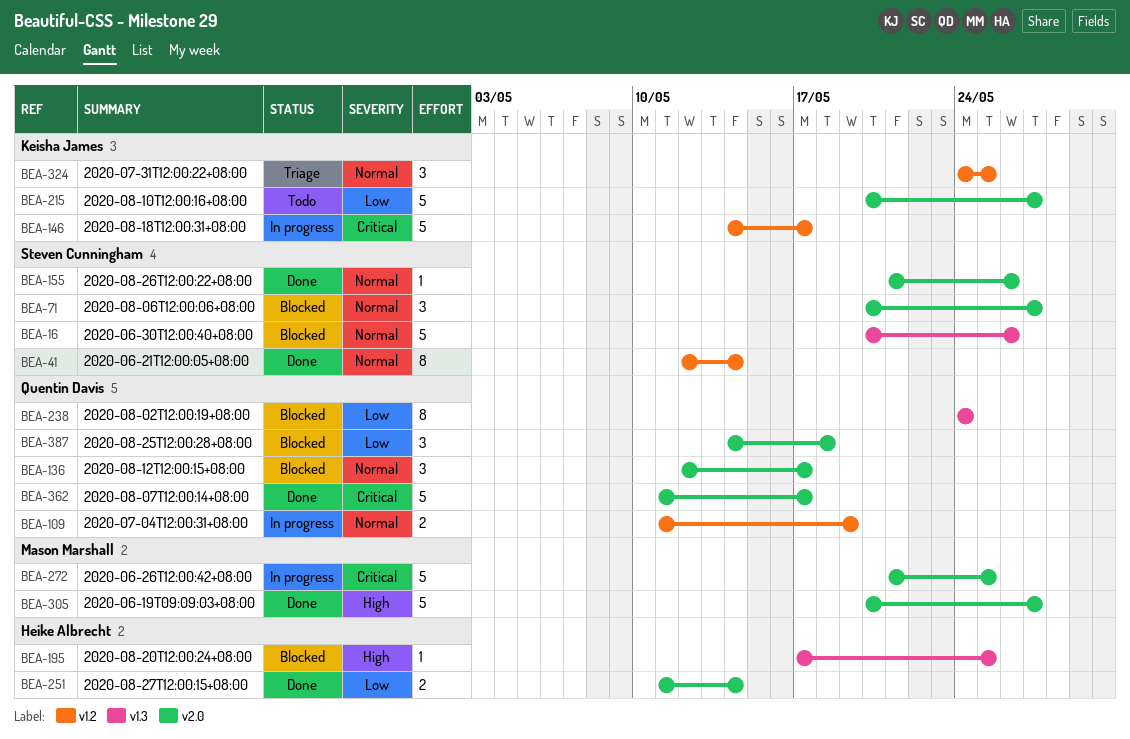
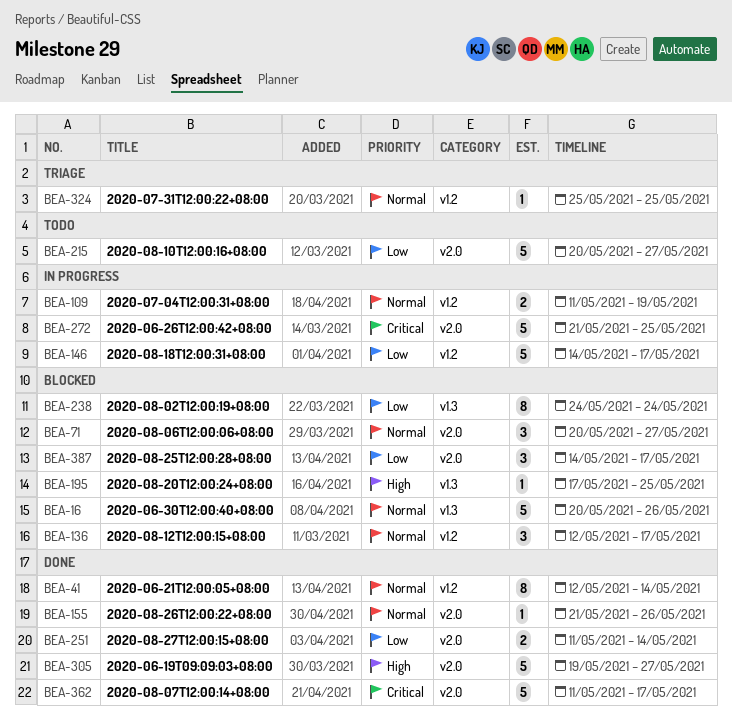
BEA-136, label: v2.0 -> v1.2
BEA-146, priority: Critical -> Low
BEA-305, start: May 20 -> May 19
BEA-324, estimate: 3 -> 1
BEA-324, start: May 24 -> May 25
BEA-387, due: May 18 -> May 17

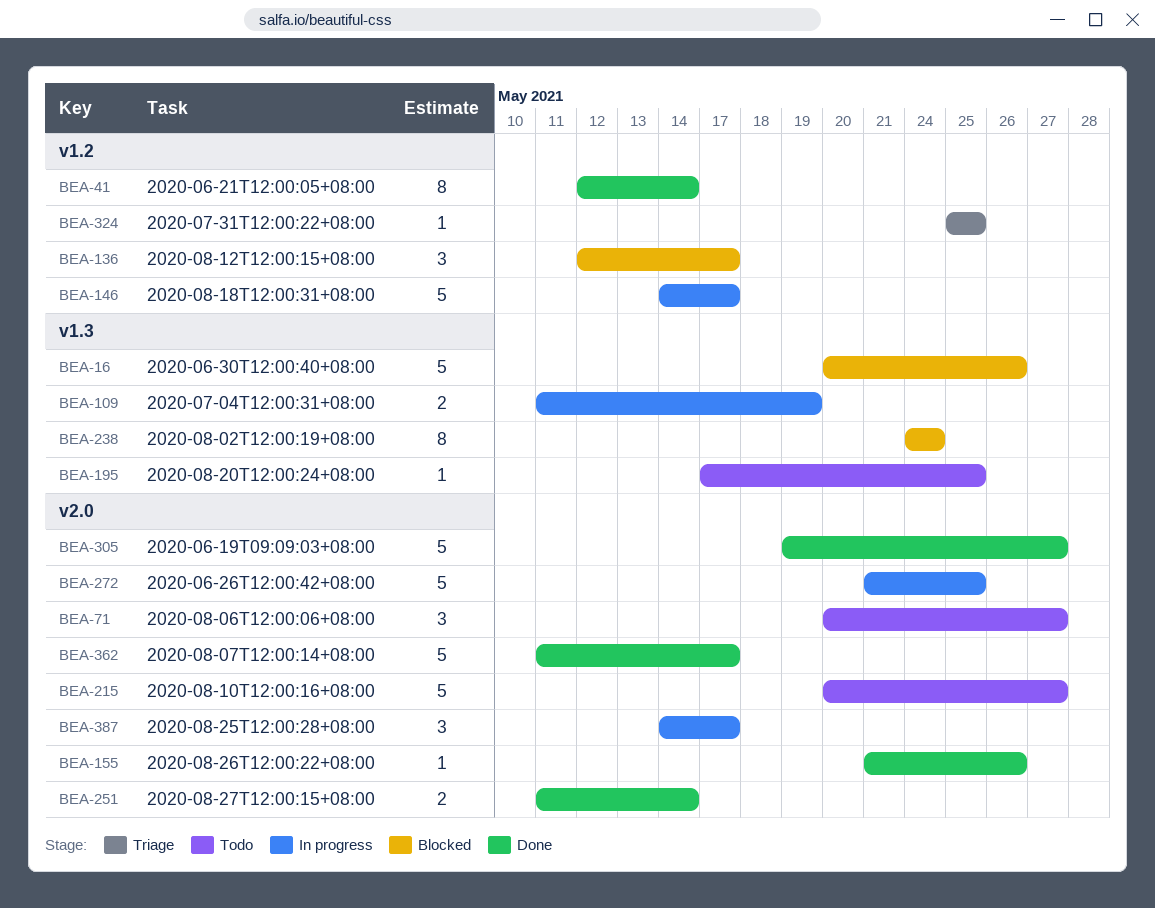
BEA-71, status: Blocked -> Todo
BEA-109, label: v1.2 -> v1.3
BEA-195, status: Blocked -> Todo
BEA-387, status: Blocked -> In progress

